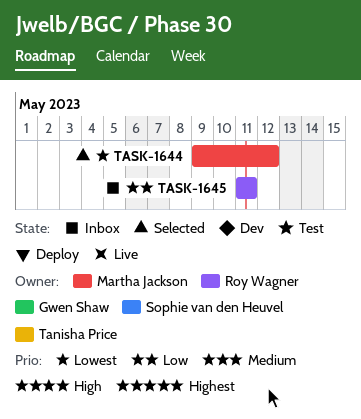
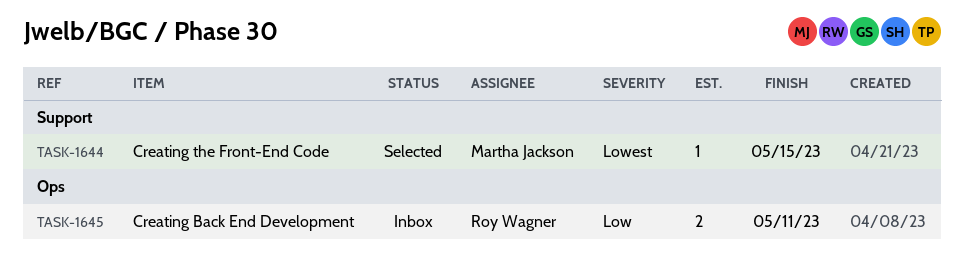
TASK-1644, due: May 12 -> May 15

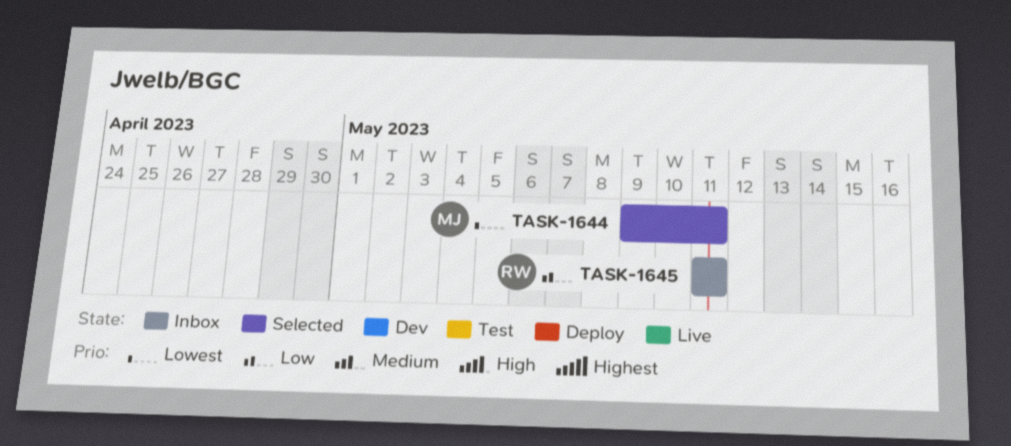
TASK-1644, due: May 15 -> May 11

